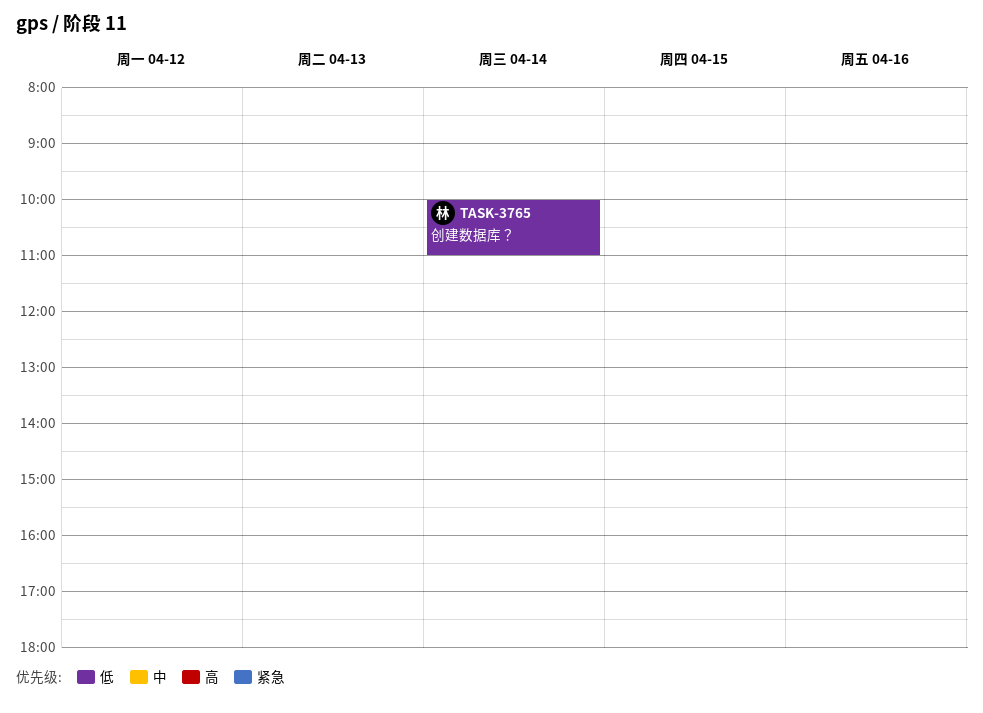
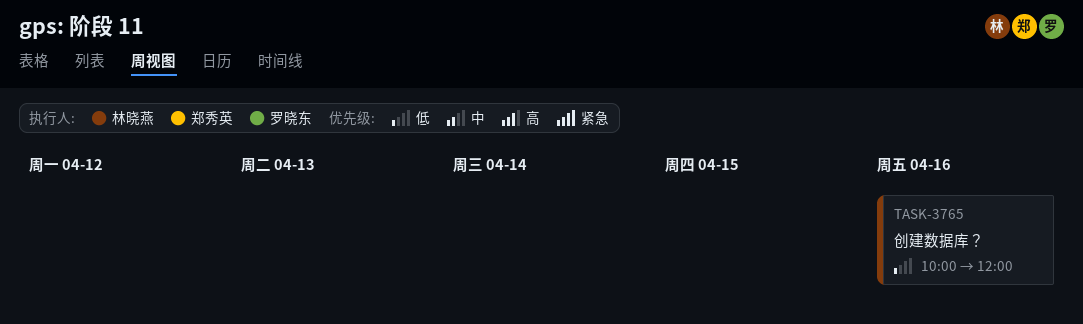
TASK-3765, day: Apr 14 -> Apr 16
TASK-3765, ends: 11:00 -> 12:00

